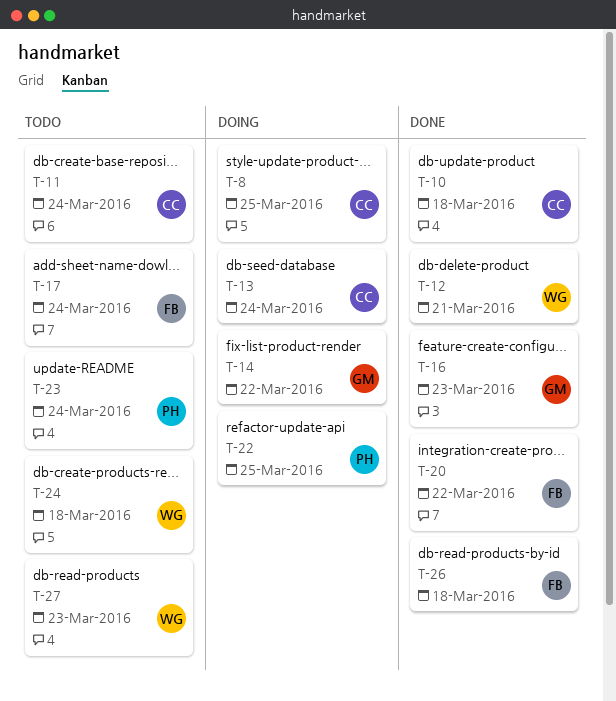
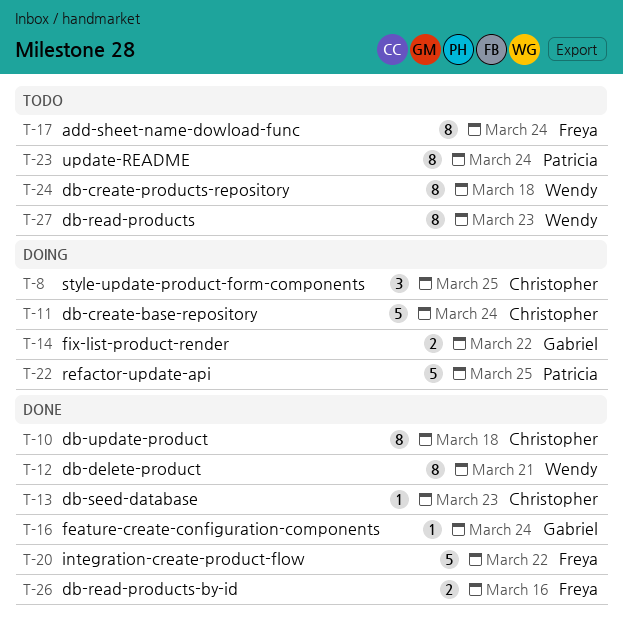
T-11, status: Todo -> Doing
T-13, status: Doing -> Done
T-13, due: Mar 24 -> Mar 23
T-16, due: Mar 23 -> Mar 24
T-26, due: Mar 18 -> Mar 16

